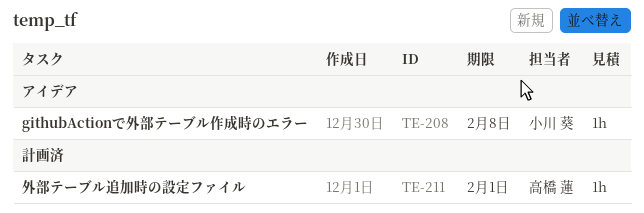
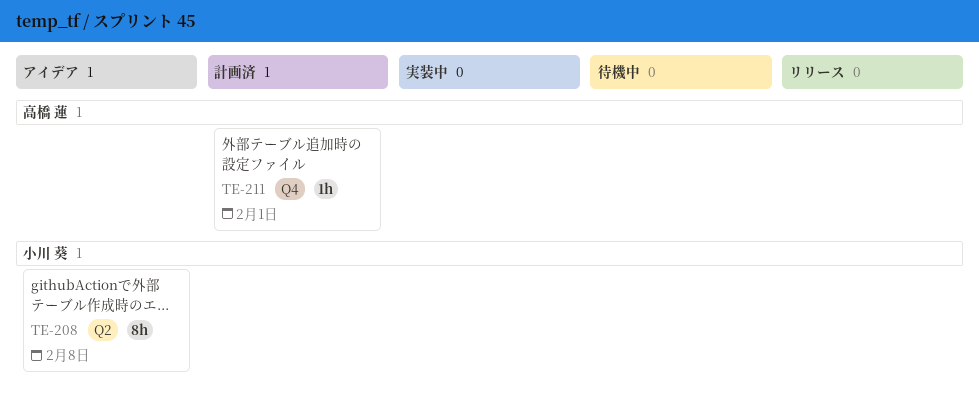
TE-208, estimate: 1h -> 8h

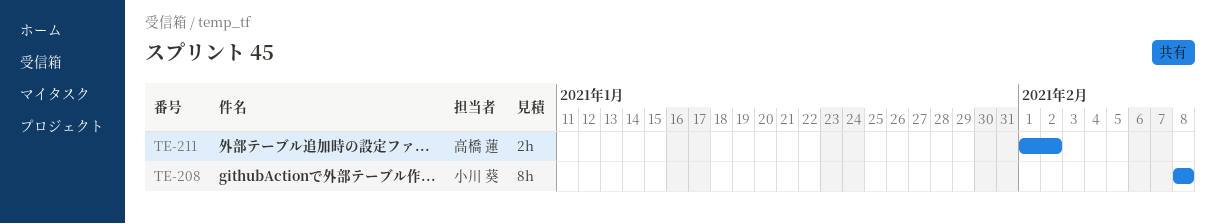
TE-211, estimate: 1h -> 2h
TE-211, due: Feb 1 -> Feb 2

